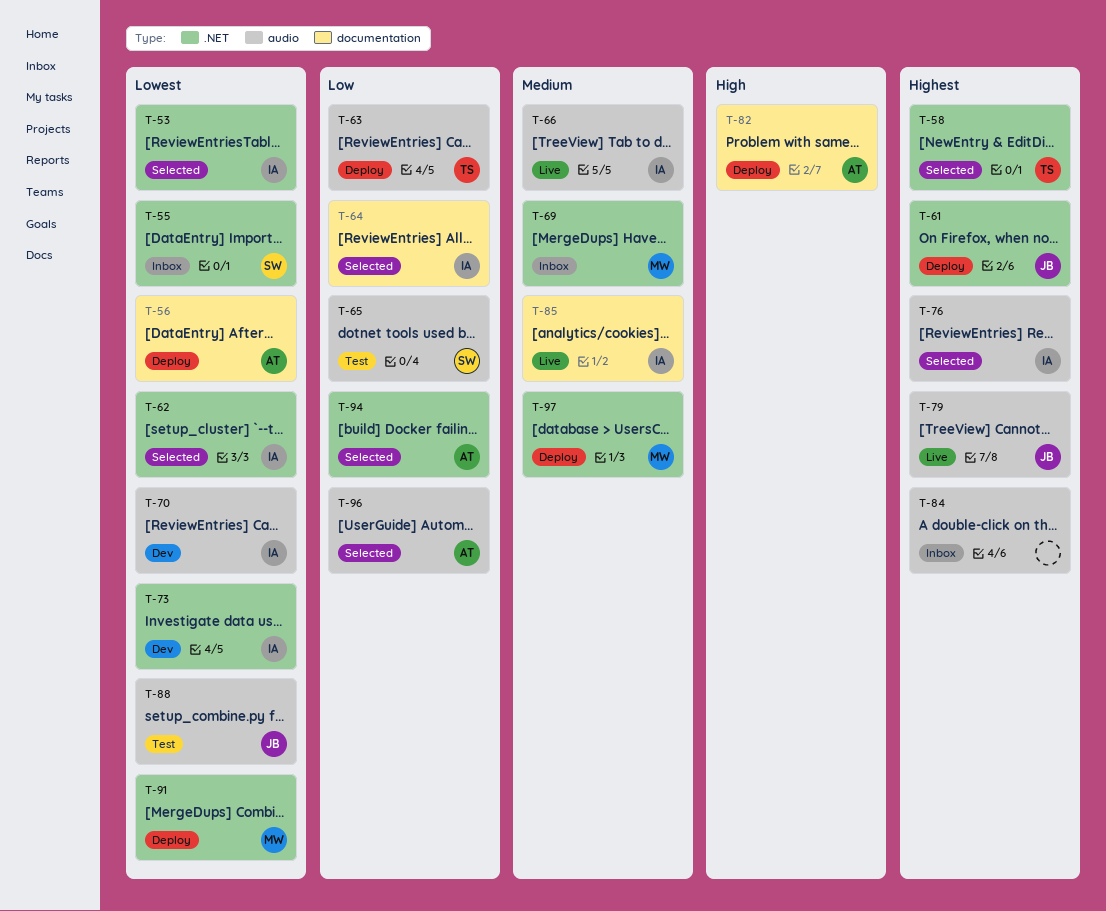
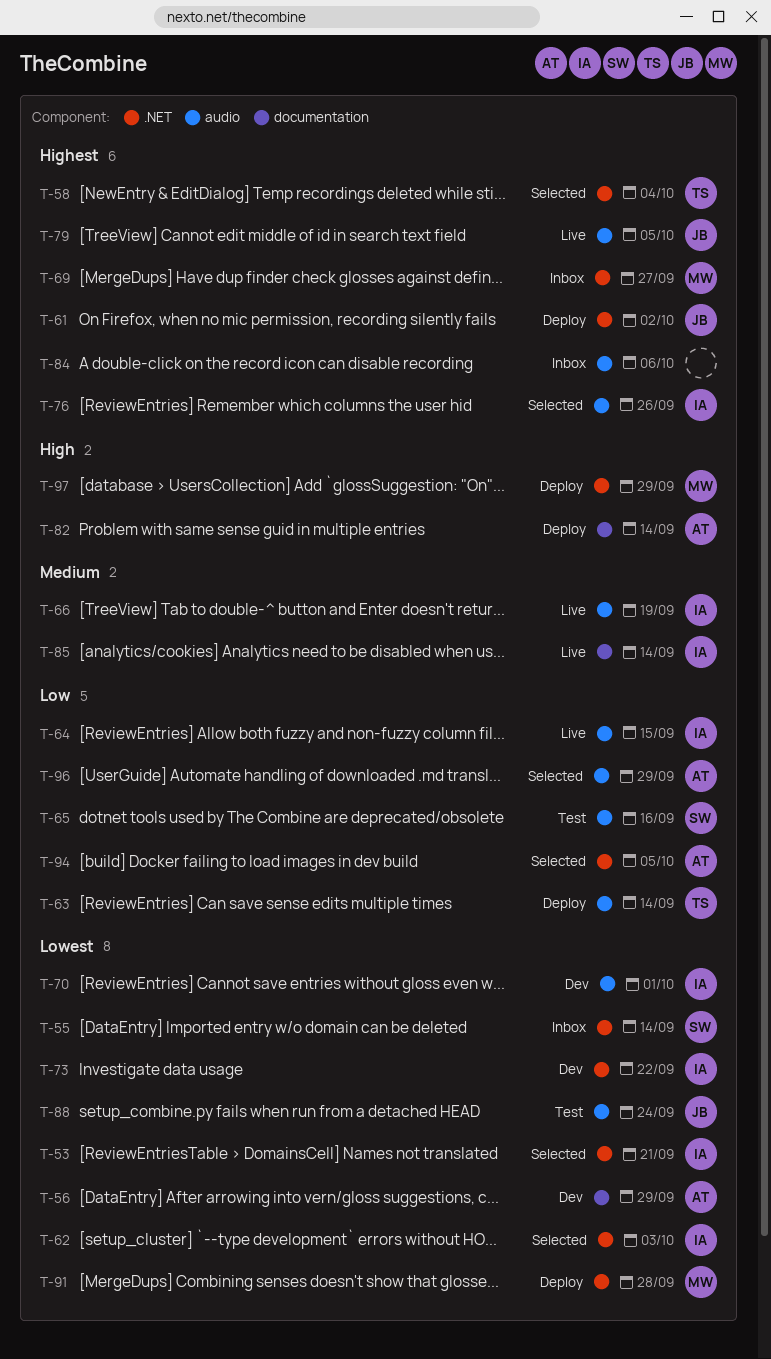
T-56, status: Deploy -> Dev
T-64, status: Selected -> Live
T-64, label: documentation -> audio
T-69, priority: Medium -> Highest
T-97, priority: Medium -> High

